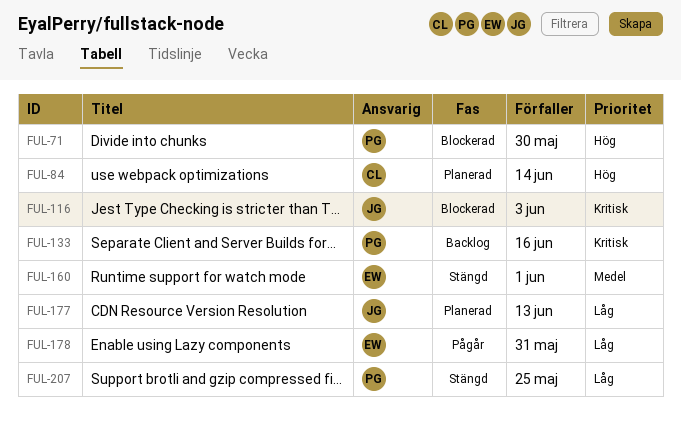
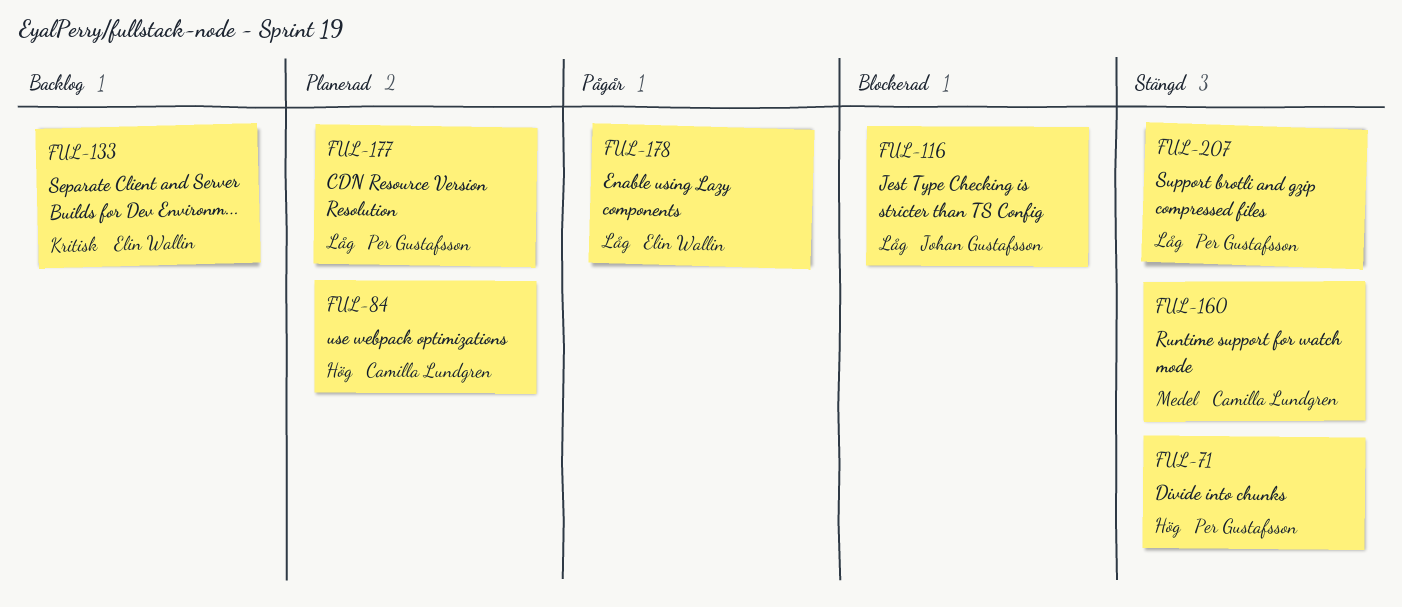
FUL-71, status: Blockerad -> Stängd
FUL-116, priority: Kritisk -> Låg
FUL-133, owner: Per Gustafsson -> Elin Wallin
FUL-160, owner: Elin Wallin -> Camilla Lundgren
FUL-177, owner: Johan Gustafsson -> Per Gustafsson

